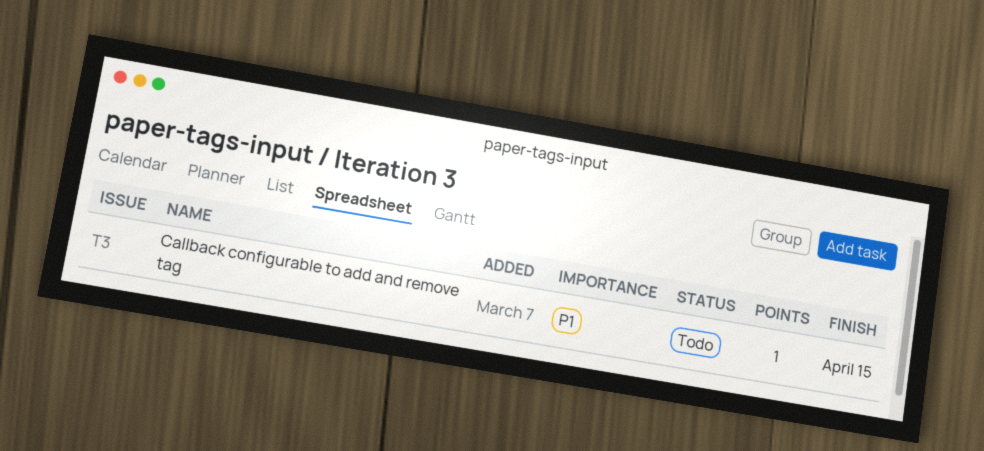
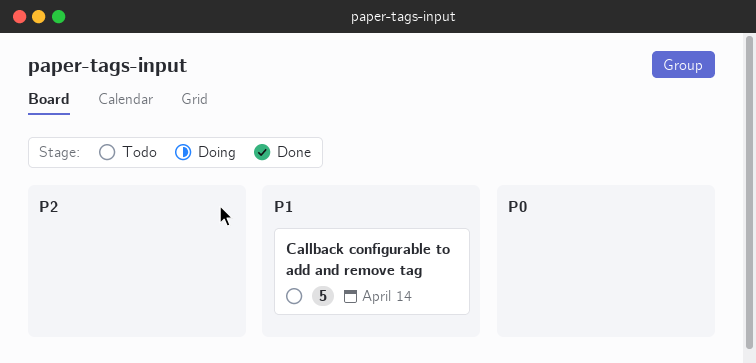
Callback configurable to add and remove tag, estimate: 1 -> 5
Callback configurable to add and remove tag, due: Apr 15 -> Apr 14

